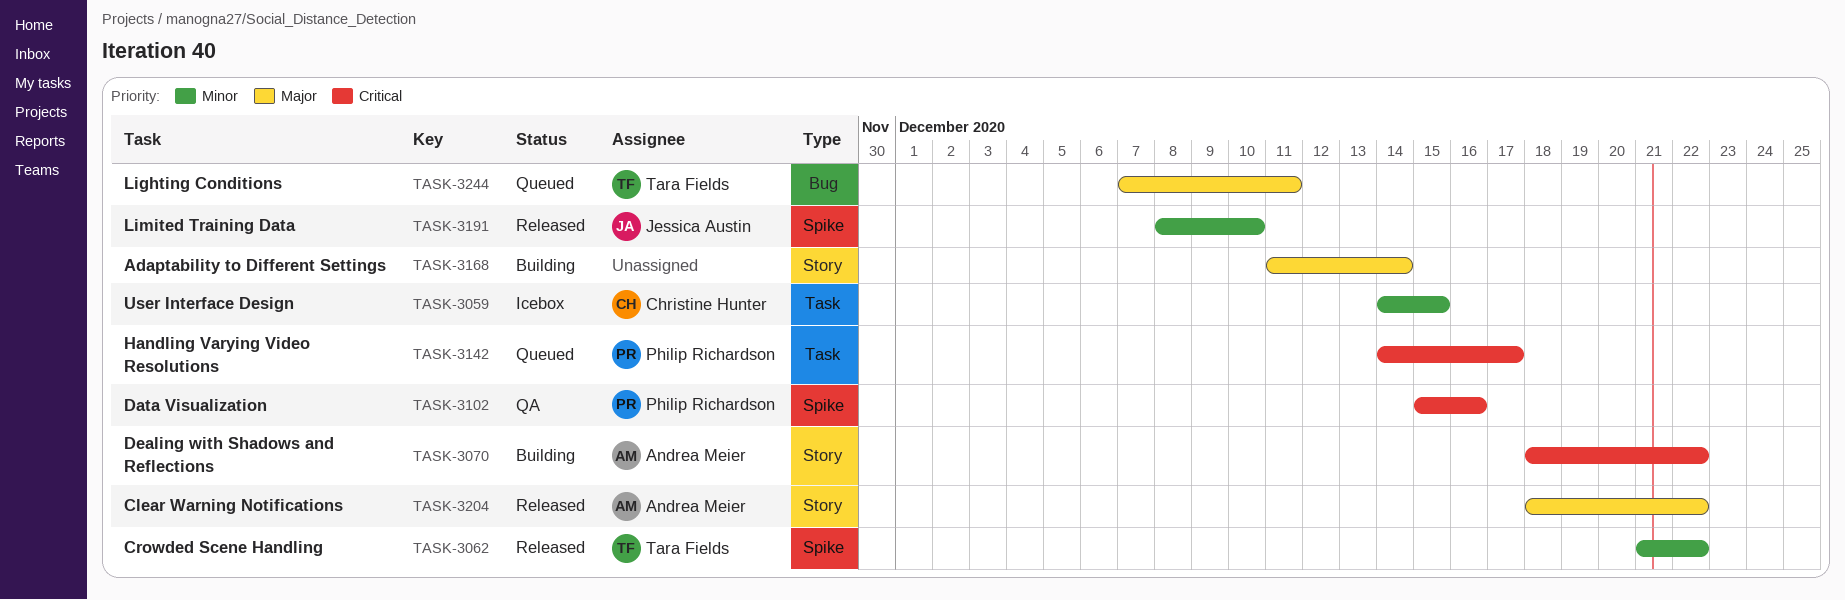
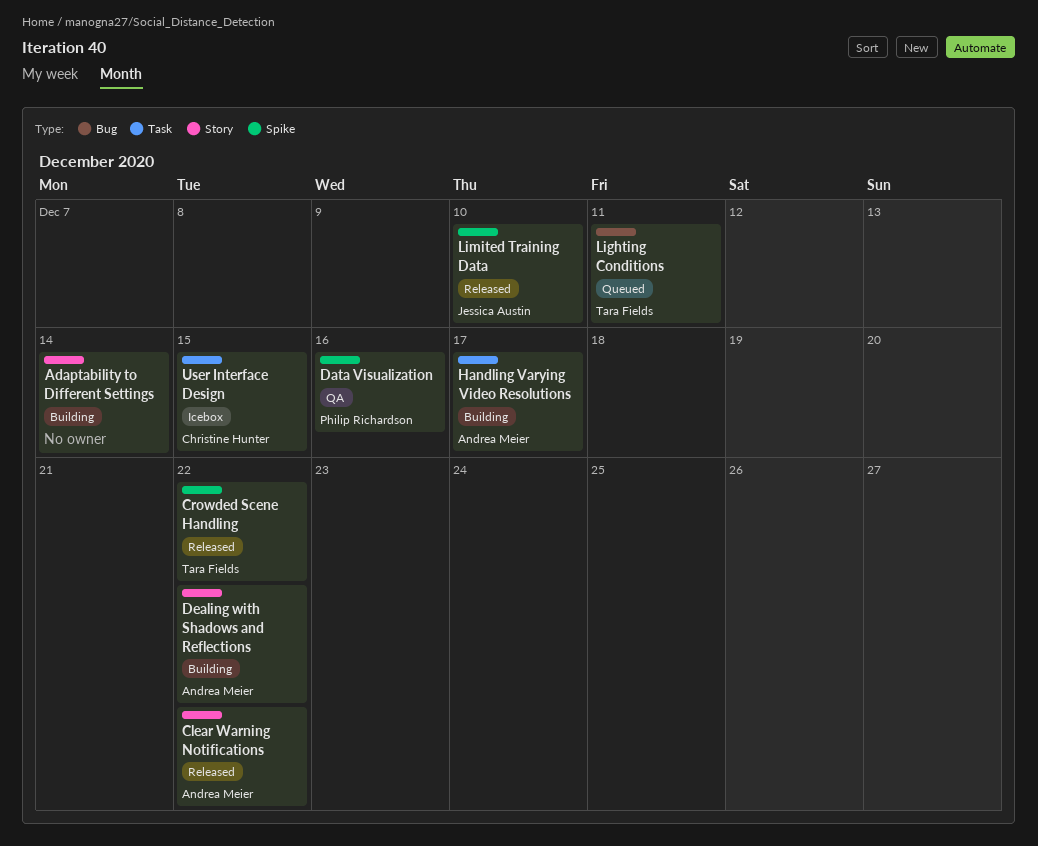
Handling Varying Video Resolutions, status: Queued -> Building
Handling Varying Video Resolutions, owner: Philip Richardson -> Andrea Meier

